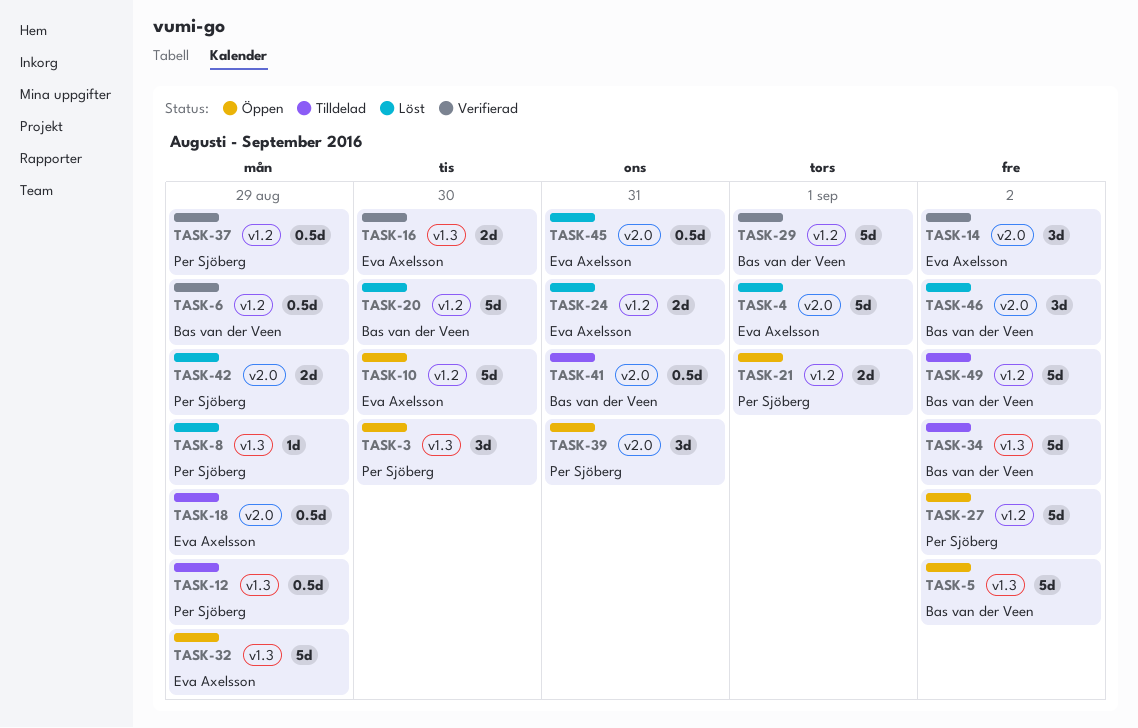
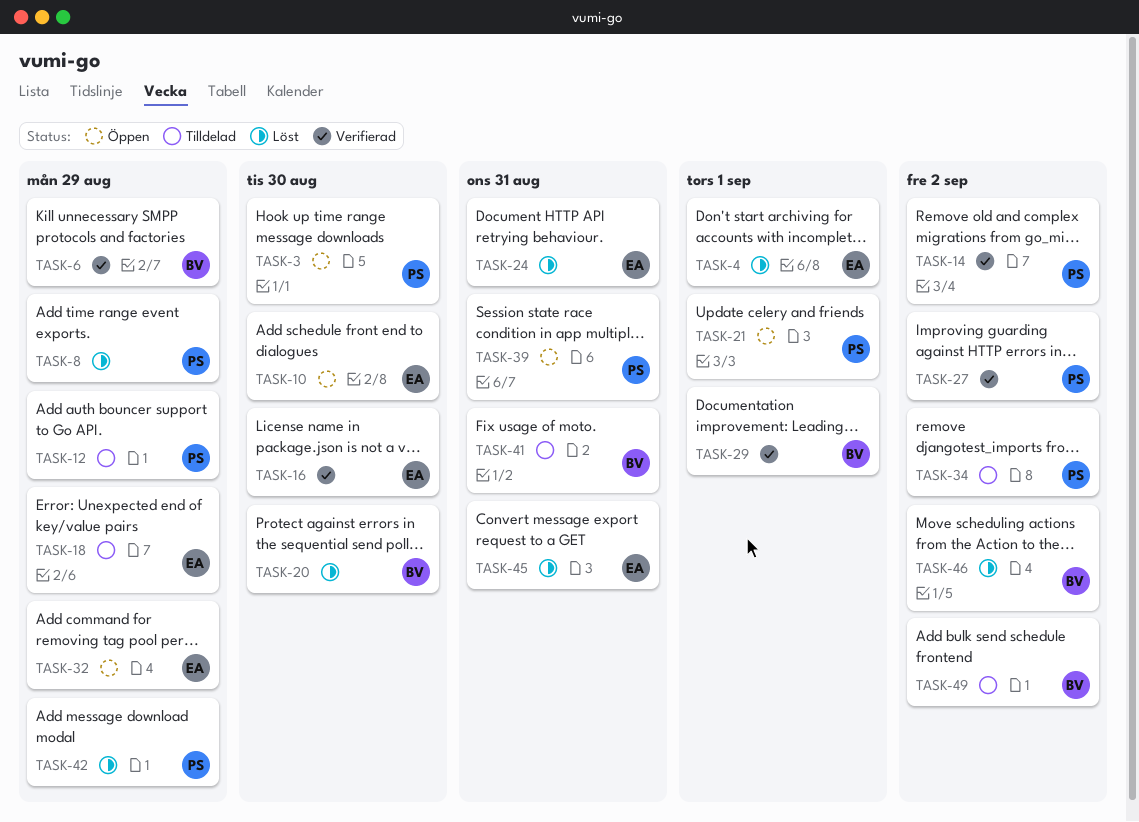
TASK-5: present -> none
TASK-14, owner: Eva Axelsson -> Per Sjöberg
TASK-27, status: Öppen -> Verifierad
TASK-34, owner: Bas van der Veen -> Per Sjöberg
TASK-37: present -> none

